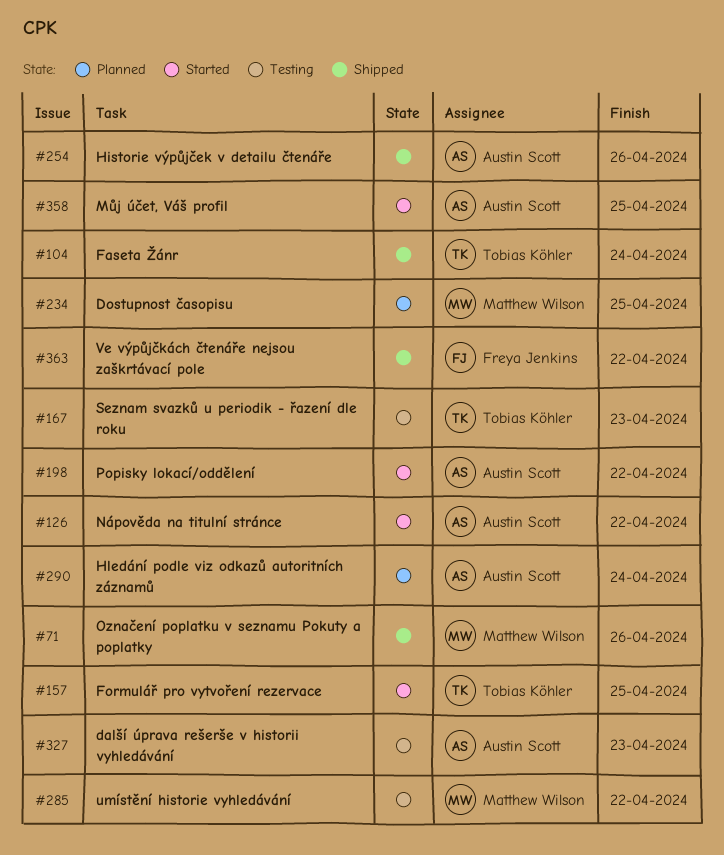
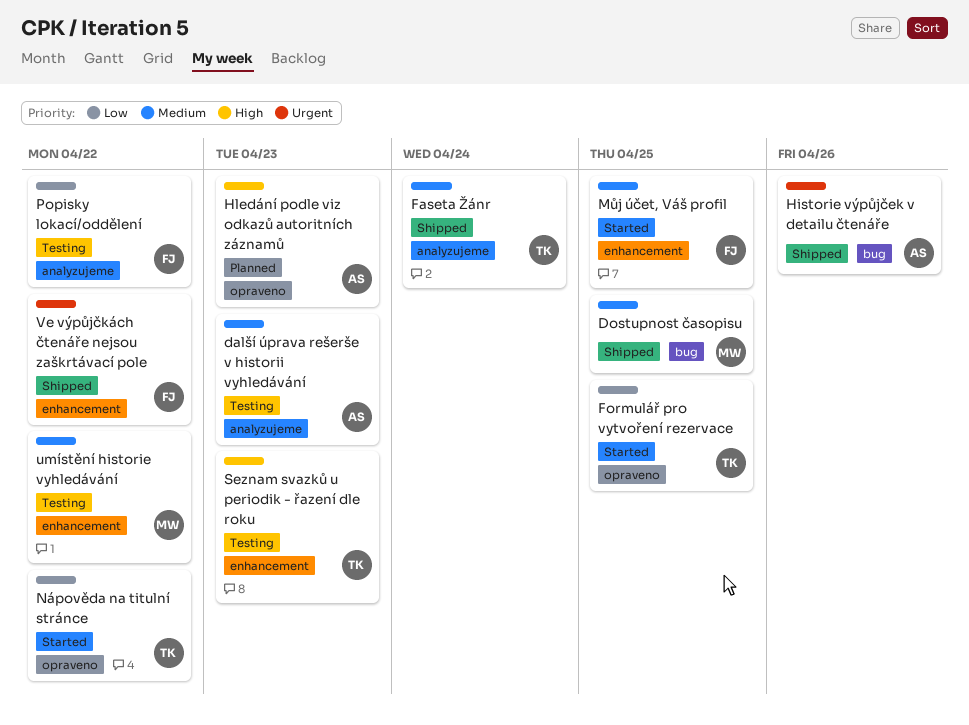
Dostupnost časopisu, status: Planned -> Shipped
Hledání podle viz odkazů autoritních záznamů, due: Apr 24 -> Apr 23
Můj účet, Váš profil, owner: Austin Scott -> Freya Jenkins
Nápověda na titulní stránce, owner: Austin Scott -> Tobias Köhler
Označení poplatku v seznamu Pokuty a poplatky: present -> none
Popisky lokací/oddělení, status: Started -> Testing
Popisky lokací/oddělení, owner: Austin Scott -> Freya Jenkins

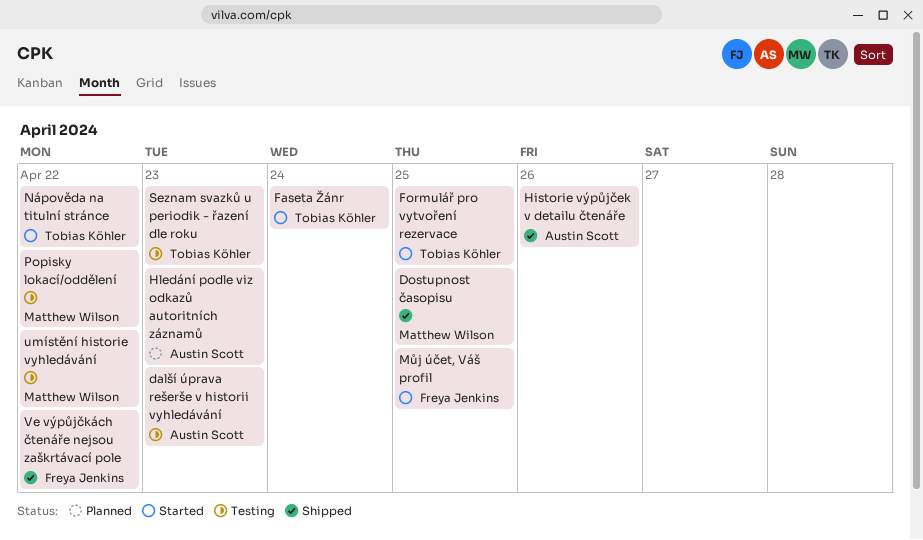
Faseta Žánr, status: Shipped -> Started
Popisky lokací/oddělení, owner: Freya Jenkins -> Matthew Wilson

